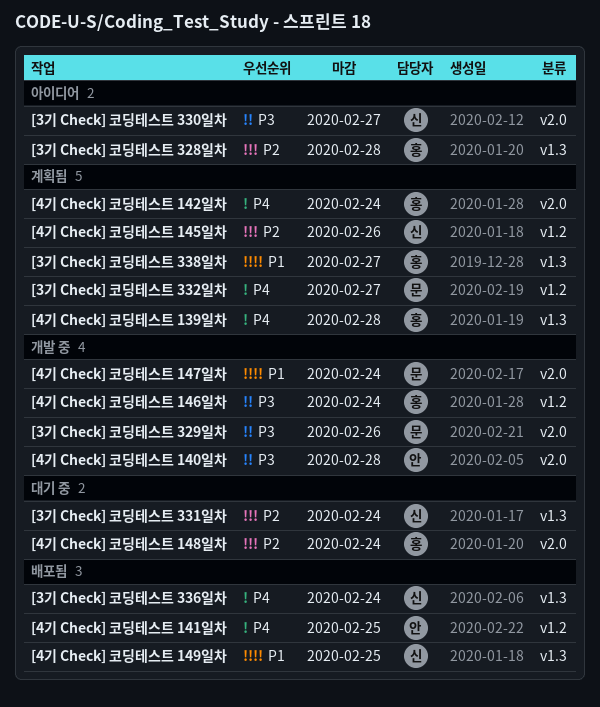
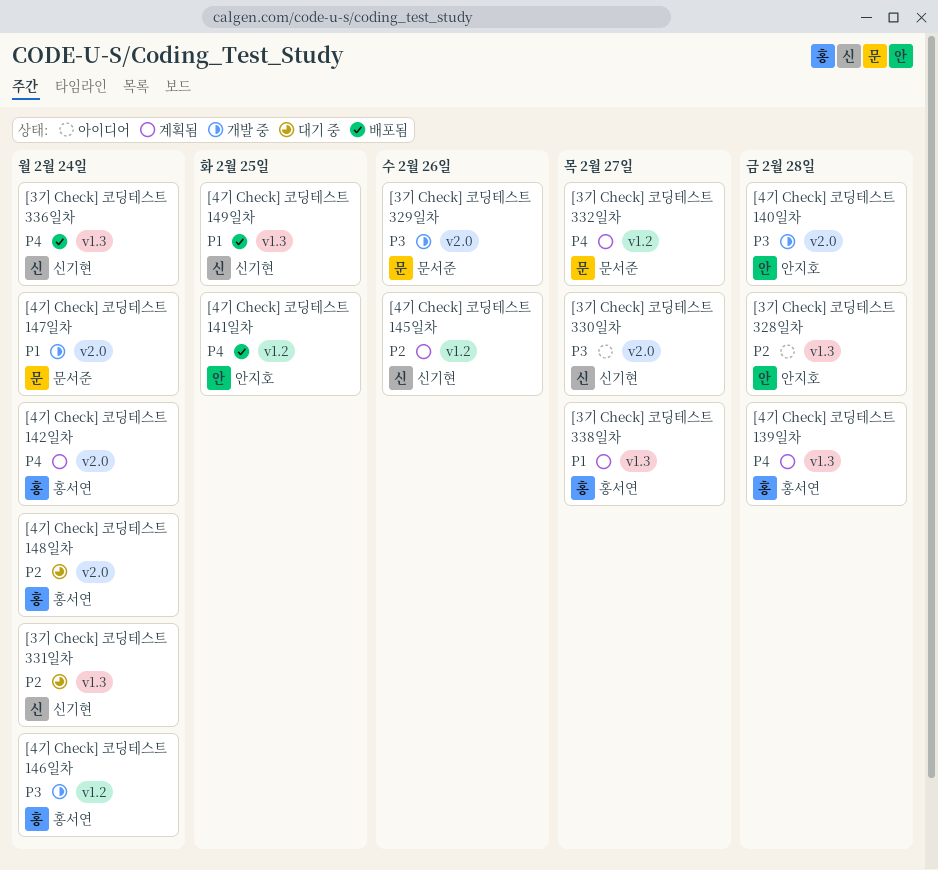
[3기 Check] 코딩테스트 328일차, owner: 홍서연 -> 안지호

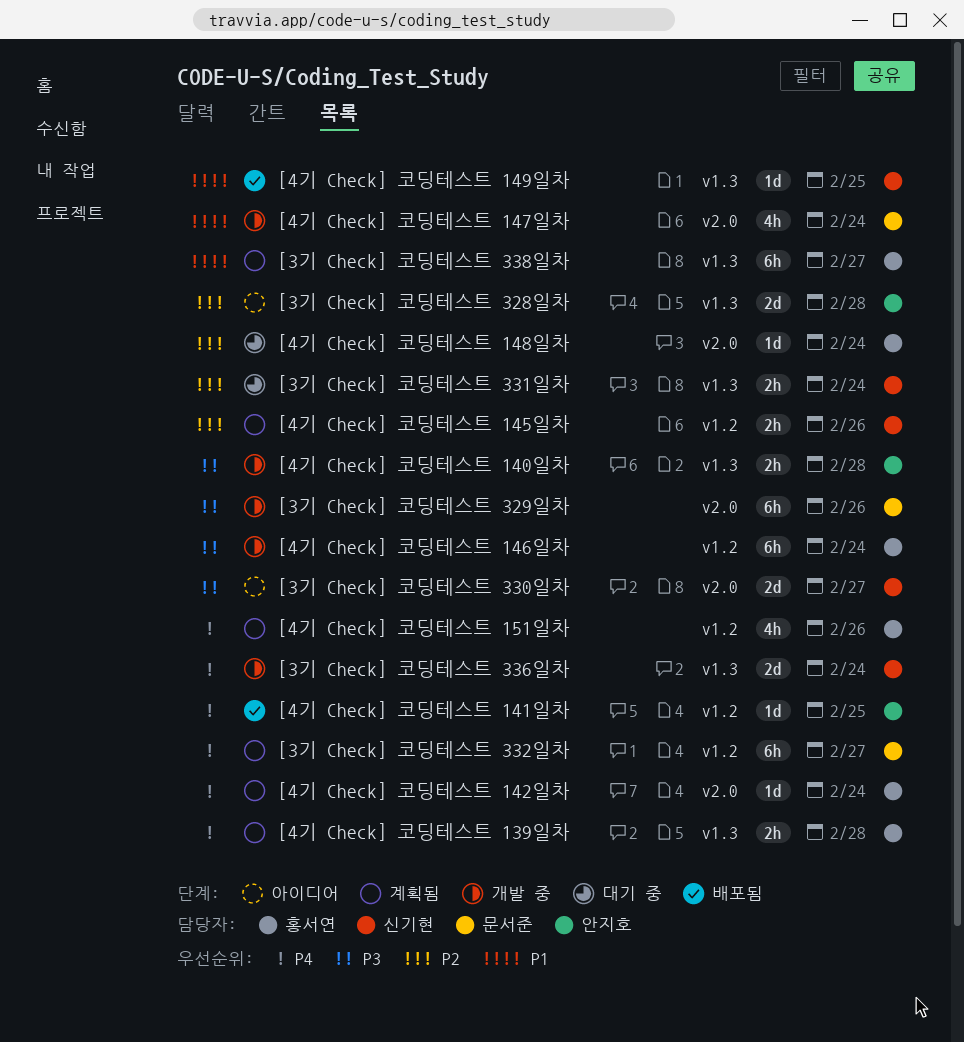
[3기 Check] 코딩테스트 336일차, status: 배포됨 -> 개발 중
[4기 Check] 코딩테스트 140일차, label: v2.0 -> v1.3
[4기 Check] 코딩테스트 151일차: none -> present

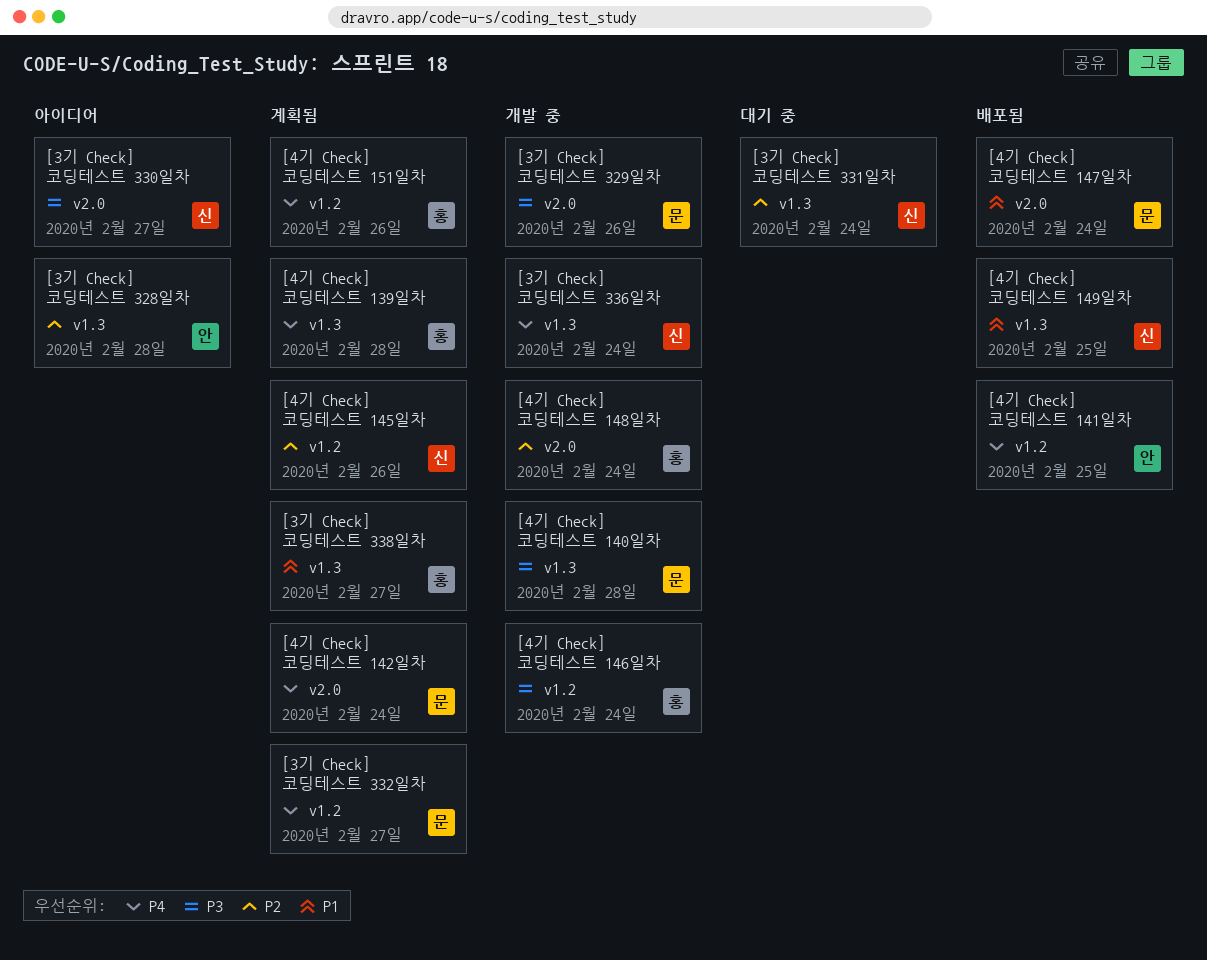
[4기 Check] 코딩테스트 140일차, owner: 안지호 -> 문서준
[4기 Check] 코딩테스트 142일차, owner: 홍서연 -> 문서준
[4기 Check] 코딩테스트 147일차, status: 개발 중 -> 배포됨
[4기 Check] 코딩테스트 148일차, status: 대기 중 -> 개발 중

